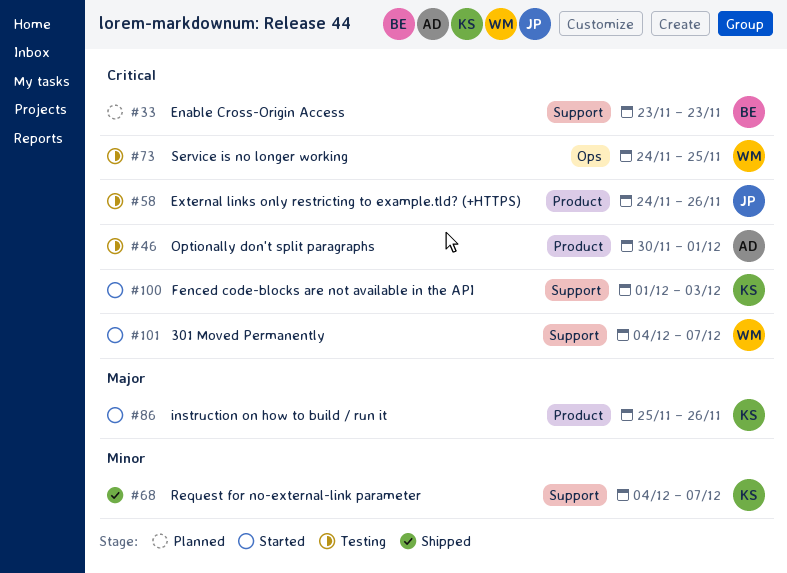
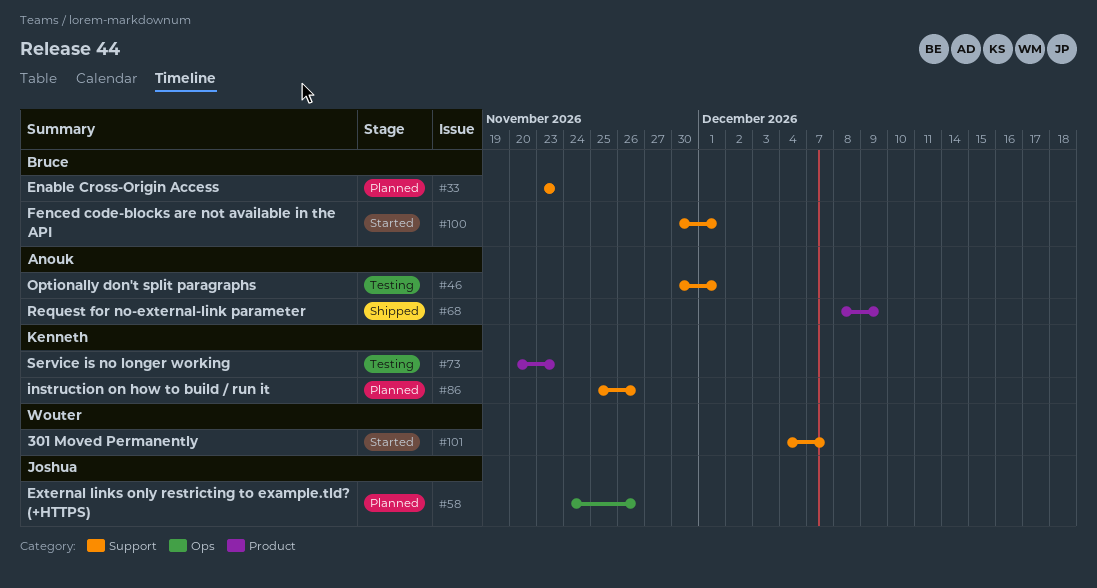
#46, label: Product -> Support
#58, status: Testing -> Planned
#58, label: Product -> Ops
#68, owner: Kenneth -> Anouk
#68, label: Support -> Product
#68, start: Dec 4 -> Dec 8
#68, due: Dec 7 -> Dec 9
#73, owner: Wouter -> Kenneth
#73, label: Ops -> Product
#73, start: Nov 24 -> Nov 20
#73, due: Nov 25 -> Nov 23
#86, status: Started -> Planned
#86, label: Product -> Support
#100, owner: Kenneth -> Bruce
#100, start: Dec 1 -> Nov 30
#100, due: Dec 3 -> Dec 1

